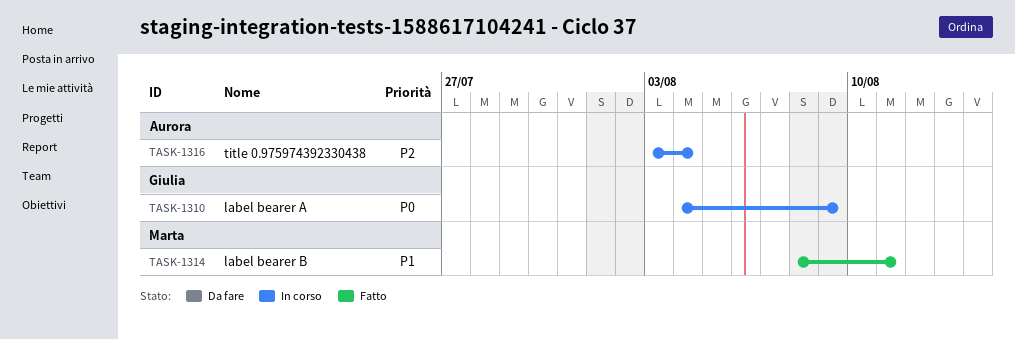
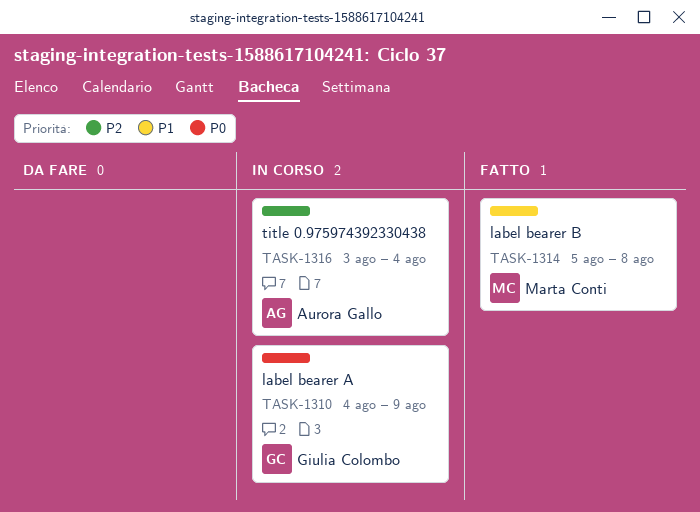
TASK-1314, start: Aug 8 -> Aug 5
TASK-1314, due: Aug 11 -> Aug 8

